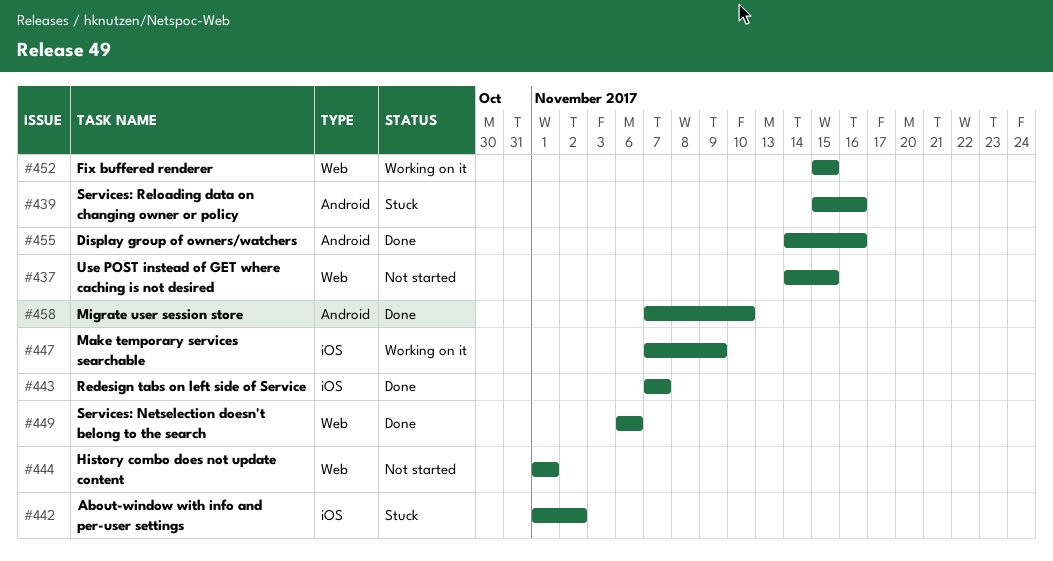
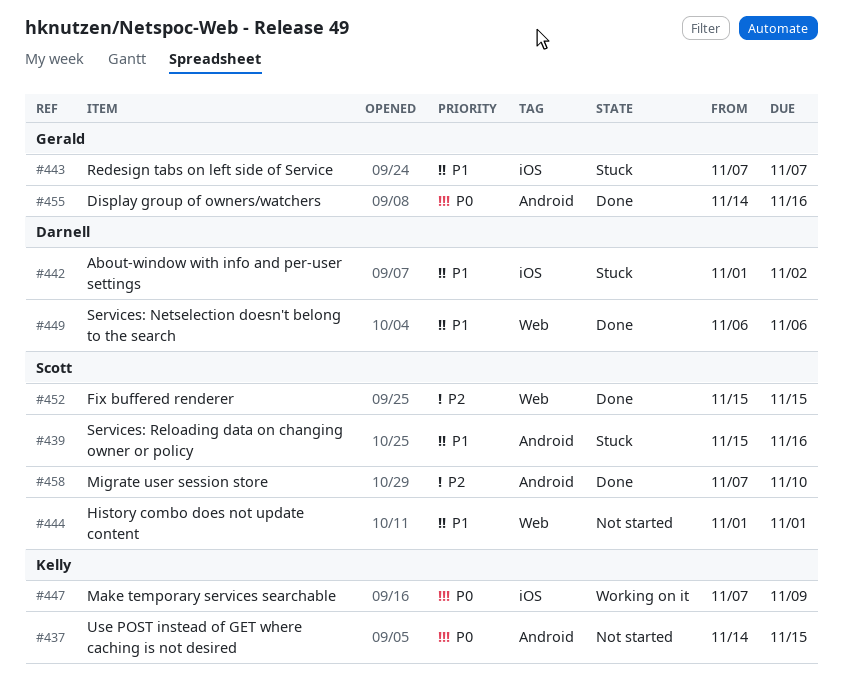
#437, label: Web -> Android
#443, status: Done -> Stuck
#452, status: Working on it -> Done

